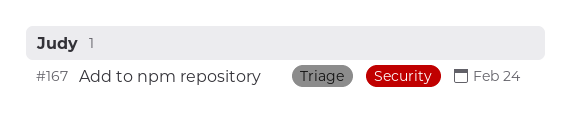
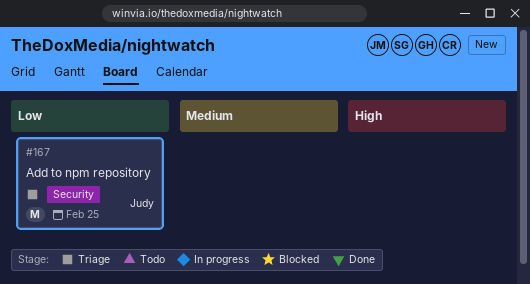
#167, due: Feb 24 -> Feb 25

